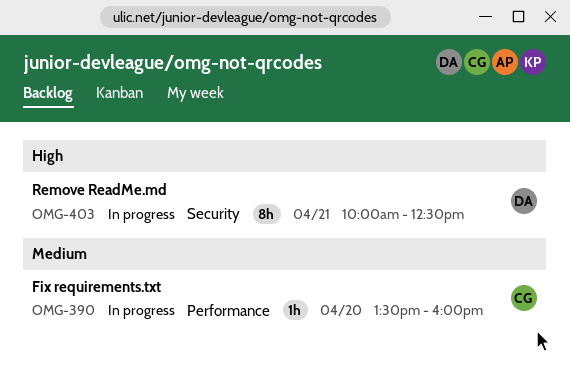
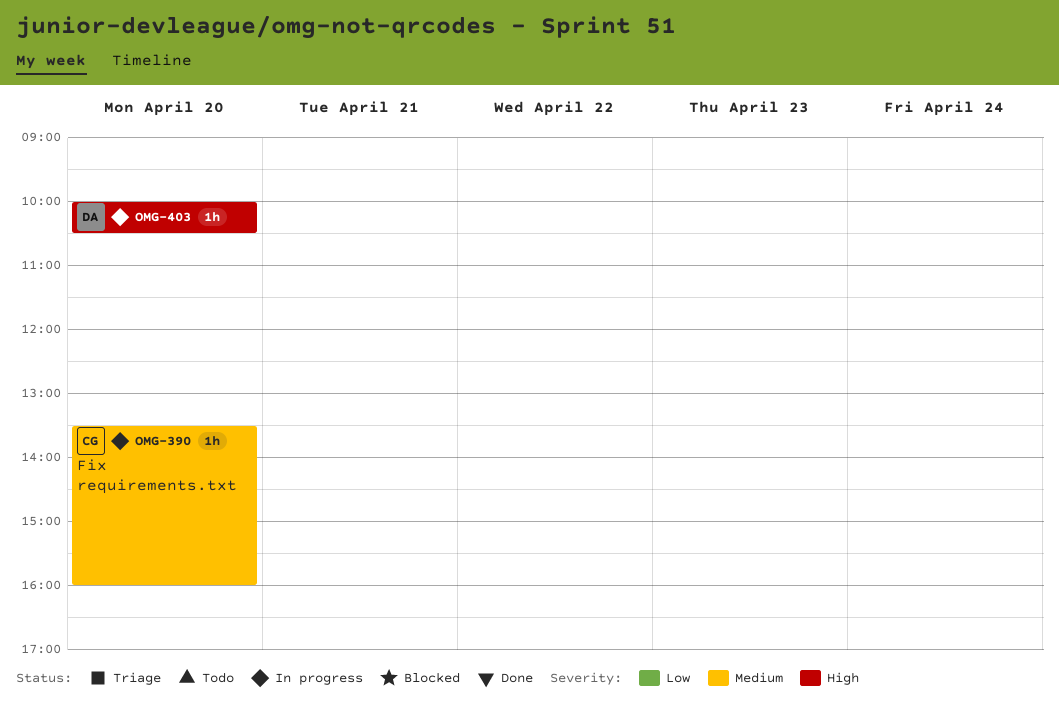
OMG-403, estimate: 8h -> 1h
OMG-403, day: Apr 21 -> Apr 20
OMG-403, ends: 12:30 -> 10:30

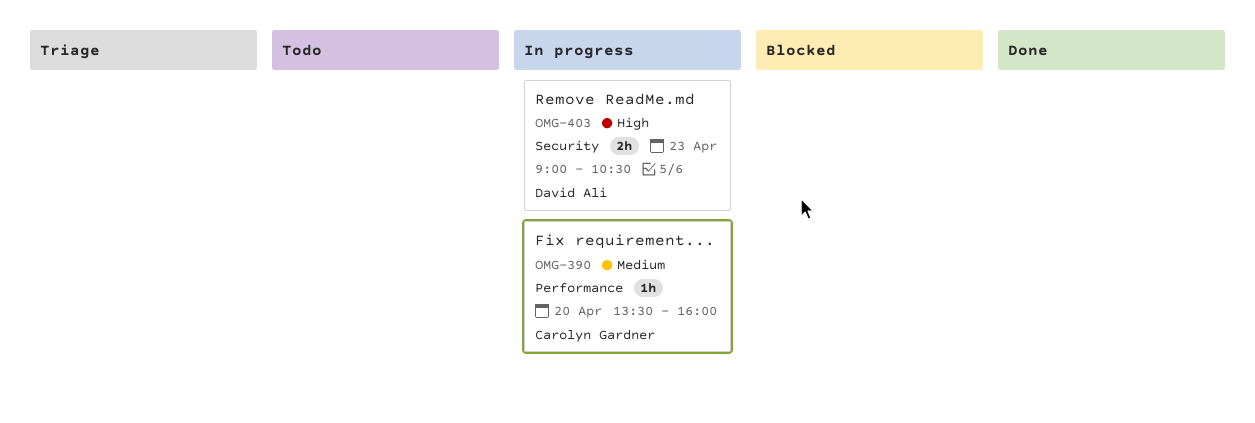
OMG-403, estimate: 1h -> 2h
OMG-403, day: Apr 20 -> Apr 23
OMG-403, begins: 10:00 -> 09:00

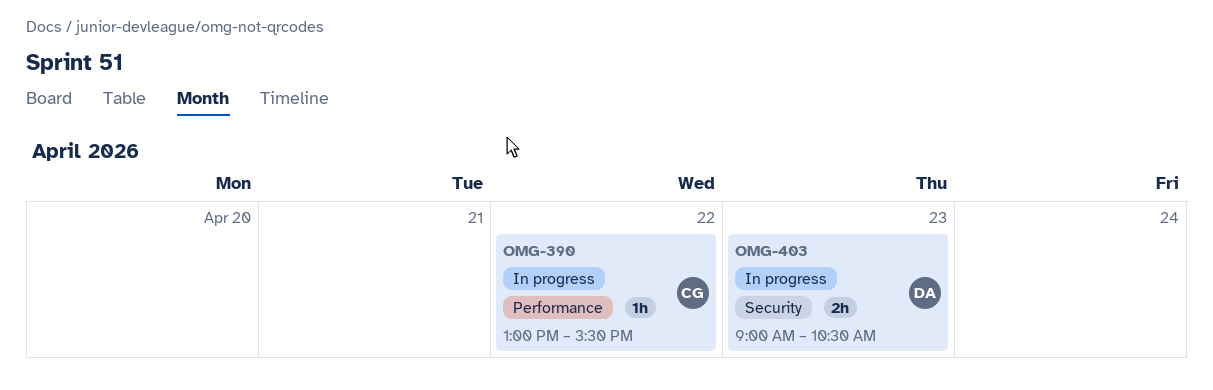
OMG-390, day: Apr 20 -> Apr 22
OMG-390, begins: 13:30 -> 13:00
OMG-390, ends: 16:00 -> 15:30

